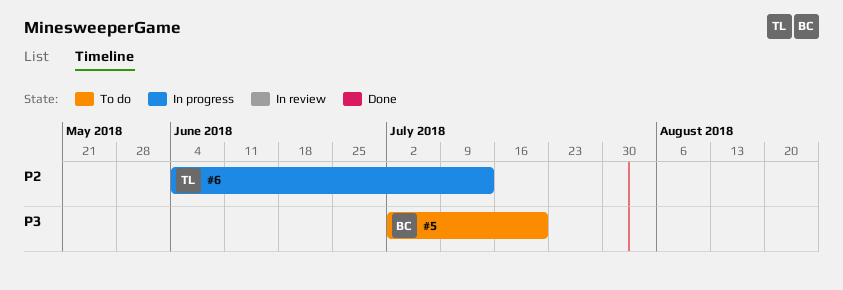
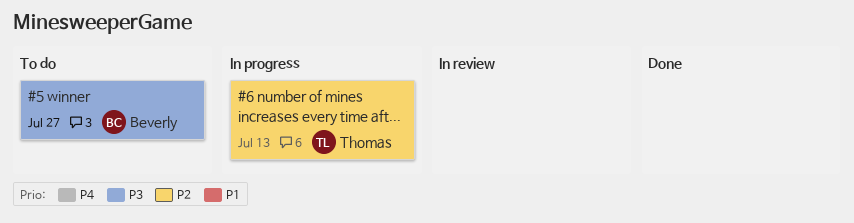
#5, due: Jul 20 -> Jul 27

